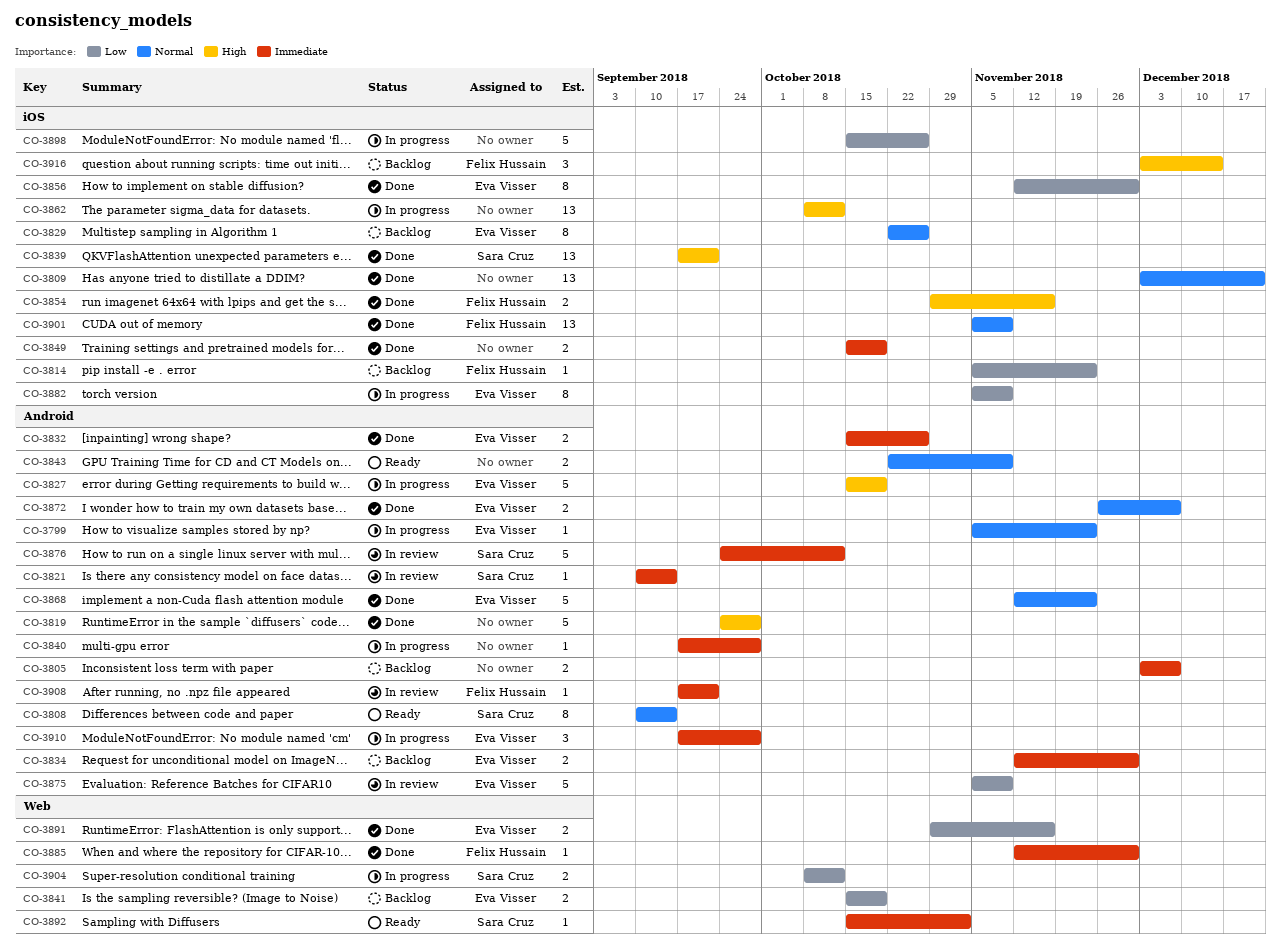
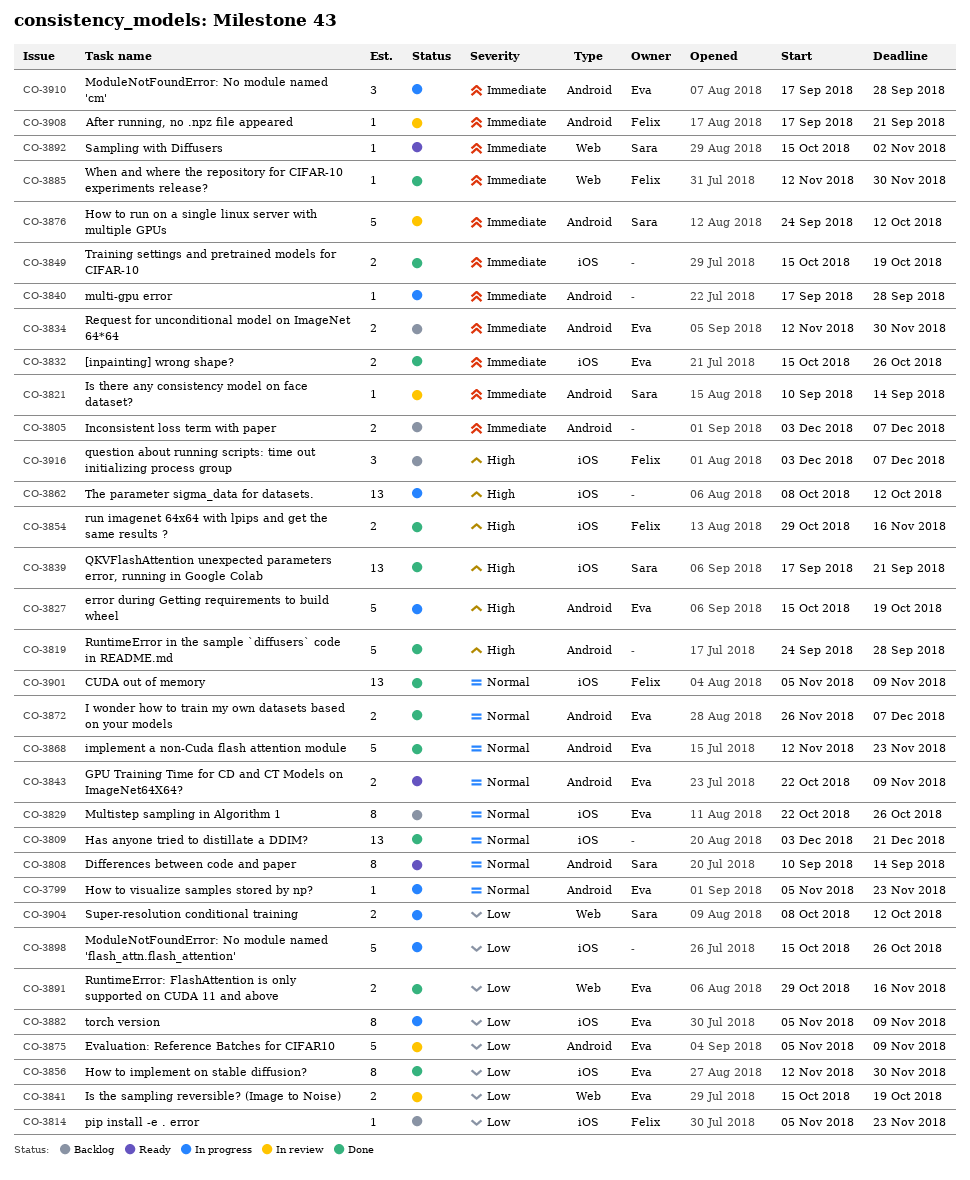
CO-3832, label: Android -> iOS
CO-3841, status: Backlog -> In review
CO-3843, owner: none -> Eva Visser
CO-3916, due: Dec 14 -> Dec 7

